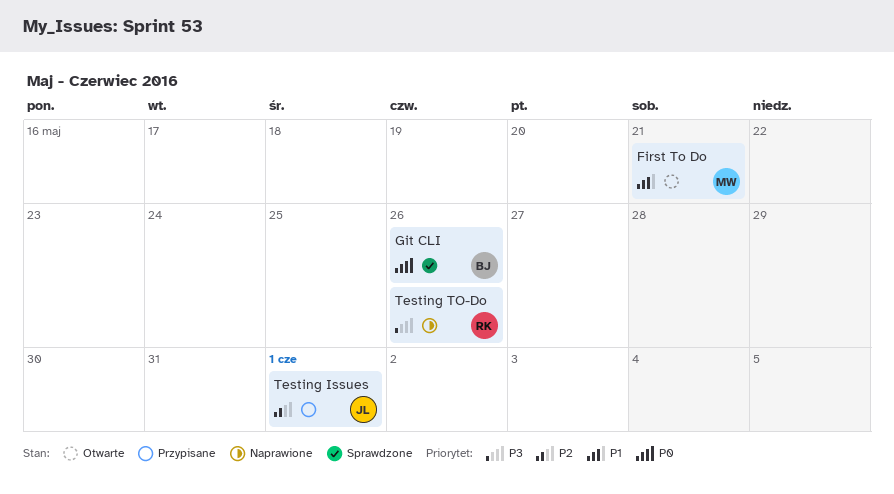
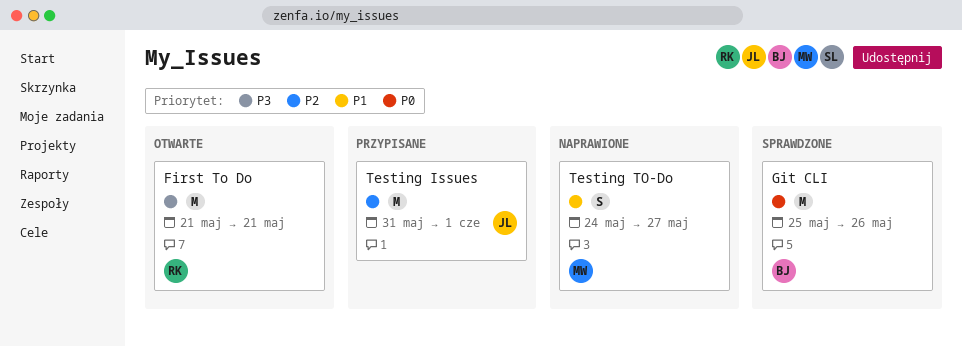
First To Do, owner: MW -> RK
First To Do, priority: P1 -> P3
Testing TO-Do, owner: RK -> MW
Testing TO-Do, priority: P3 -> P1
Testing TO-Do, due: May 26 -> May 27

